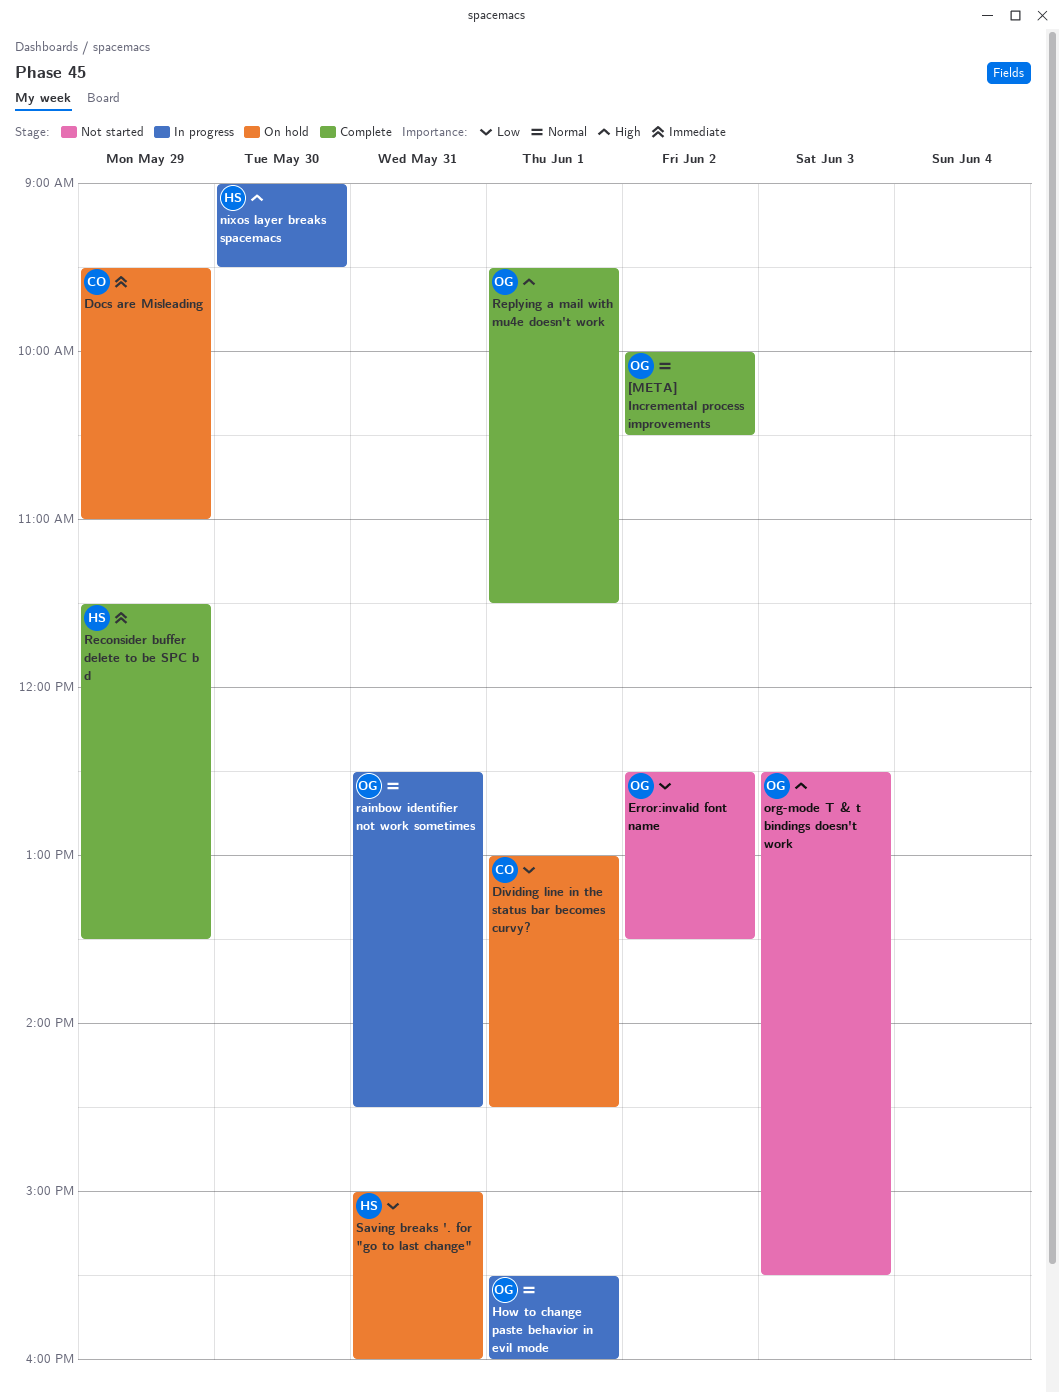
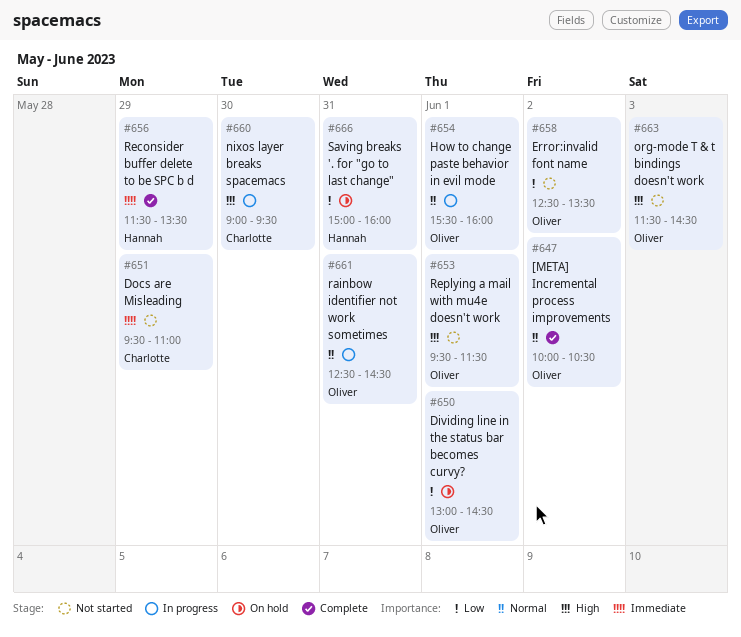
Dividing line in the status bar becomes curvy?, owner: Charlotte -> Oliver
Docs are Misleading, status: On hold -> Not started
nixos layer breaks spacemacs, owner: Hannah -> Charlotte
org-mode T & t bindings doesn't work, begins: 12:30 -> 11:30
org-mode T & t bindings doesn't work, ends: 15:30 -> 14:30
Replying a mail with mu4e doesn't work, status: Complete -> Not started

